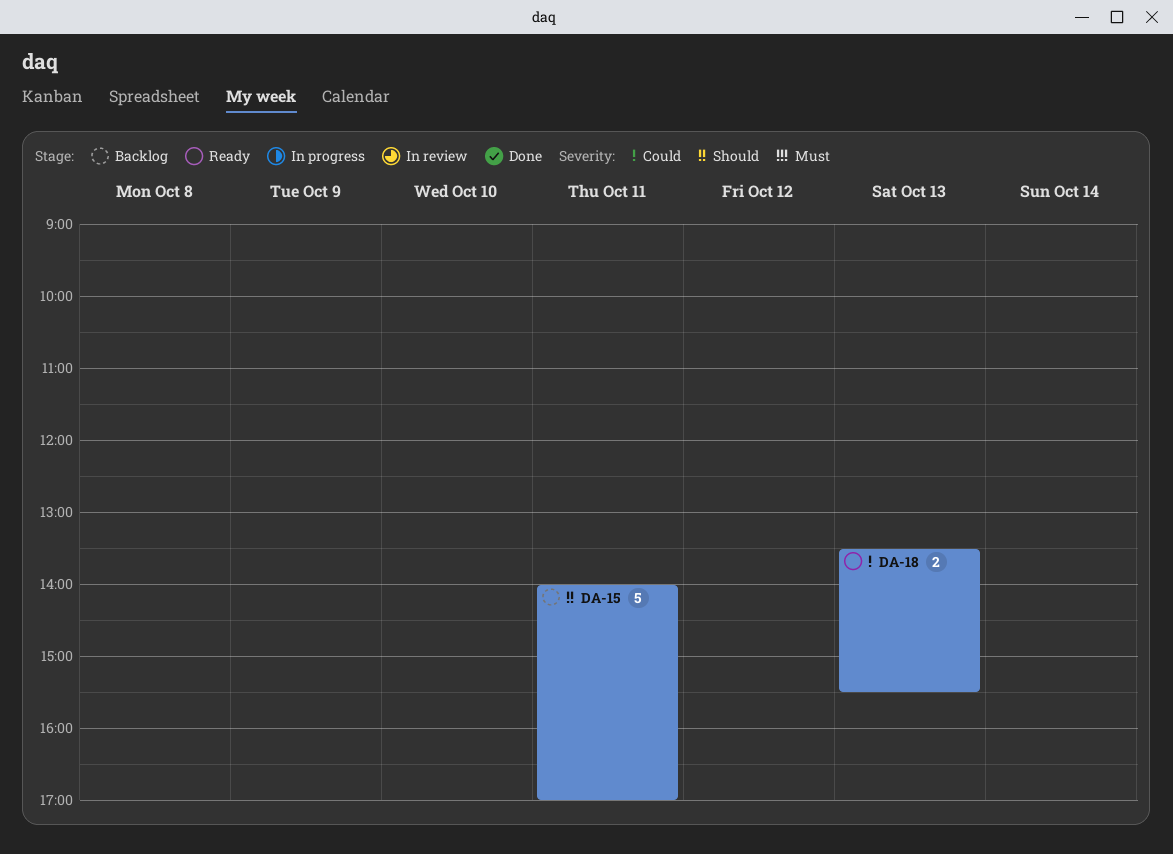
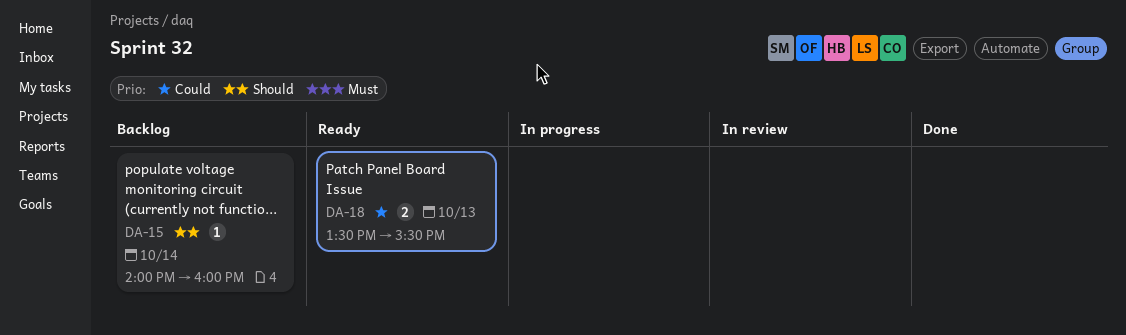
DA-15, estimate: 5 -> 1
DA-15, day: Oct 11 -> Oct 14
DA-15, ends: 17:00 -> 16:00

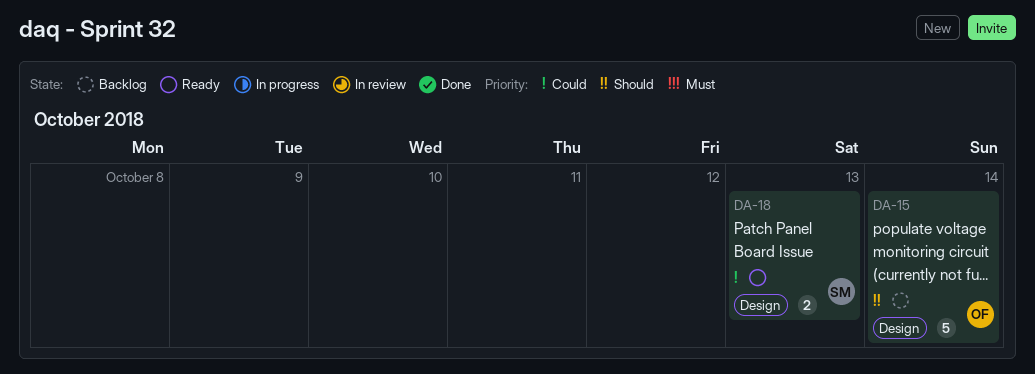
DA-15, estimate: 1 -> 5

